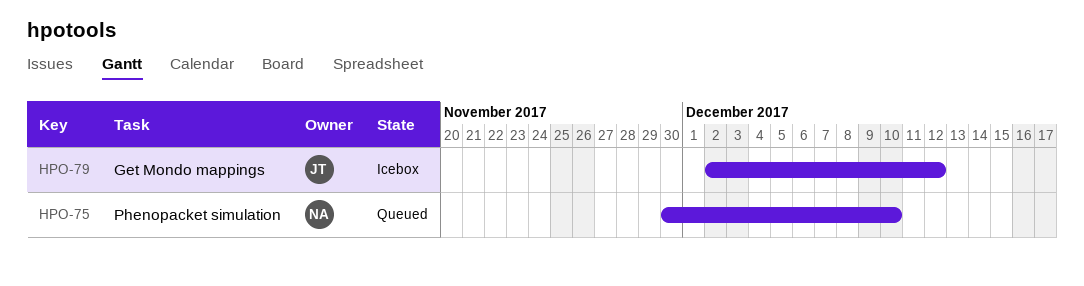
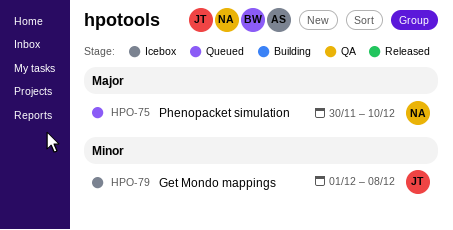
HPO-79, start: Dec 2 -> Dec 1
HPO-79, due: Dec 12 -> Dec 8

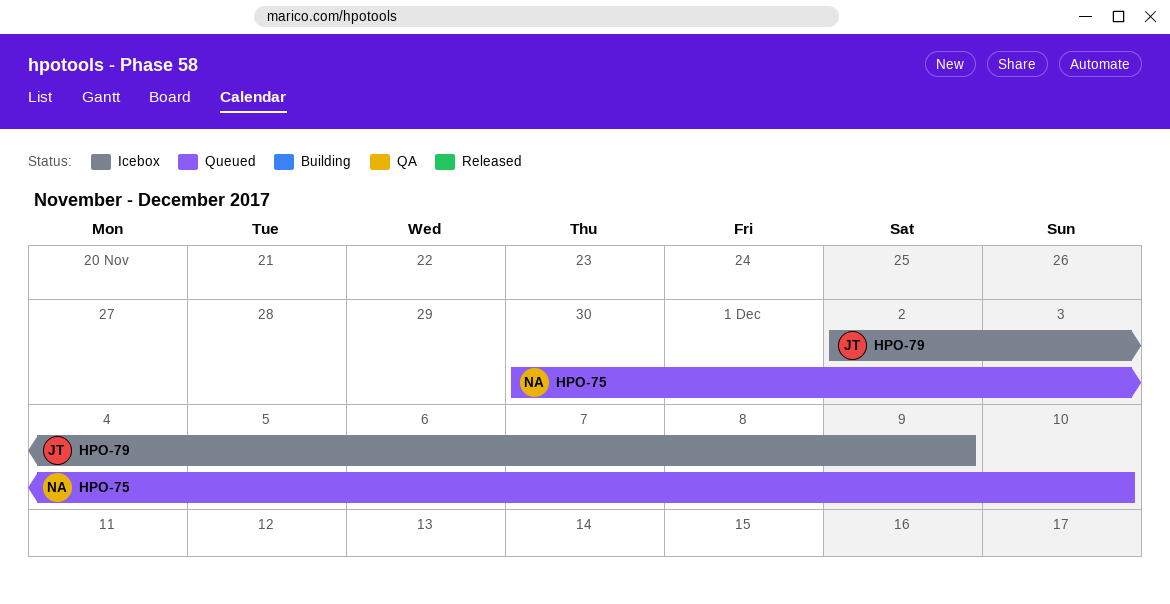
HPO-79, start: Dec 1 -> Dec 2
HPO-79, due: Dec 8 -> Dec 9

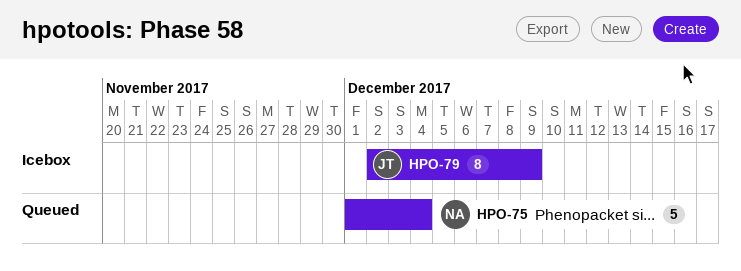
HPO-75, start: Nov 30 -> Dec 1
HPO-75, due: Dec 10 -> Dec 4

